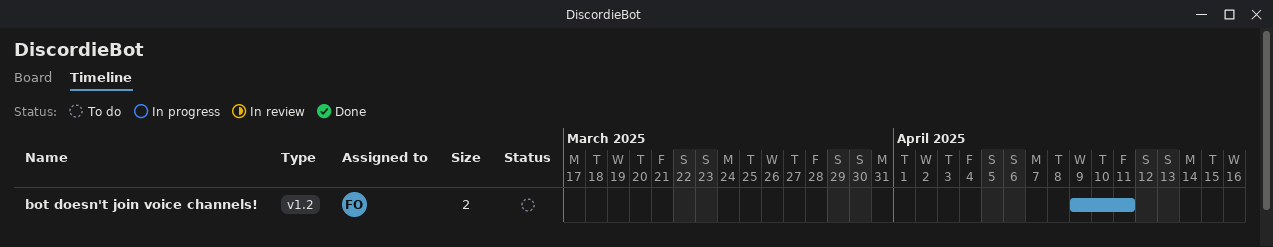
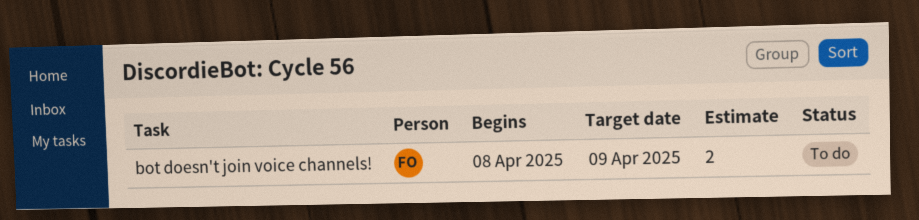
bot doesn't join voice channels!, start: Apr 9 -> Apr 8
bot doesn't join voice channels!, due: Apr 11 -> Apr 9

